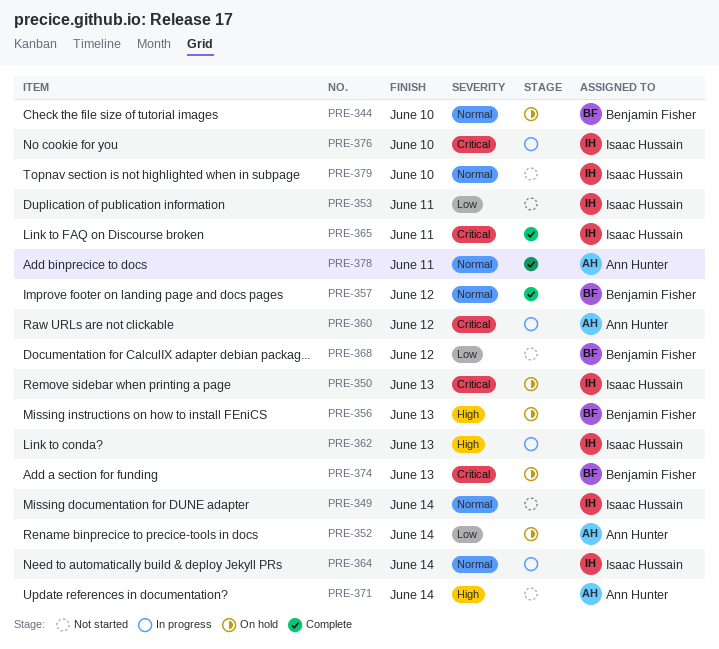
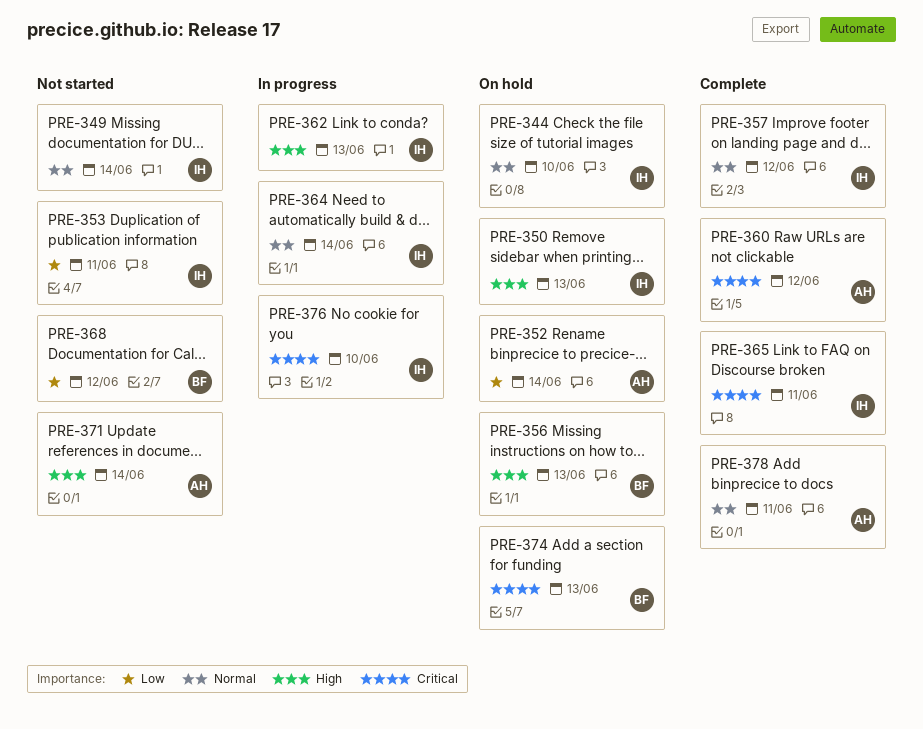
PRE-344, owner: Benjamin Fisher -> Isaac Hussain
PRE-350, priority: Critical -> High
PRE-357, owner: Benjamin Fisher -> Isaac Hussain
PRE-360, status: In progress -> Complete
PRE-379: present -> none

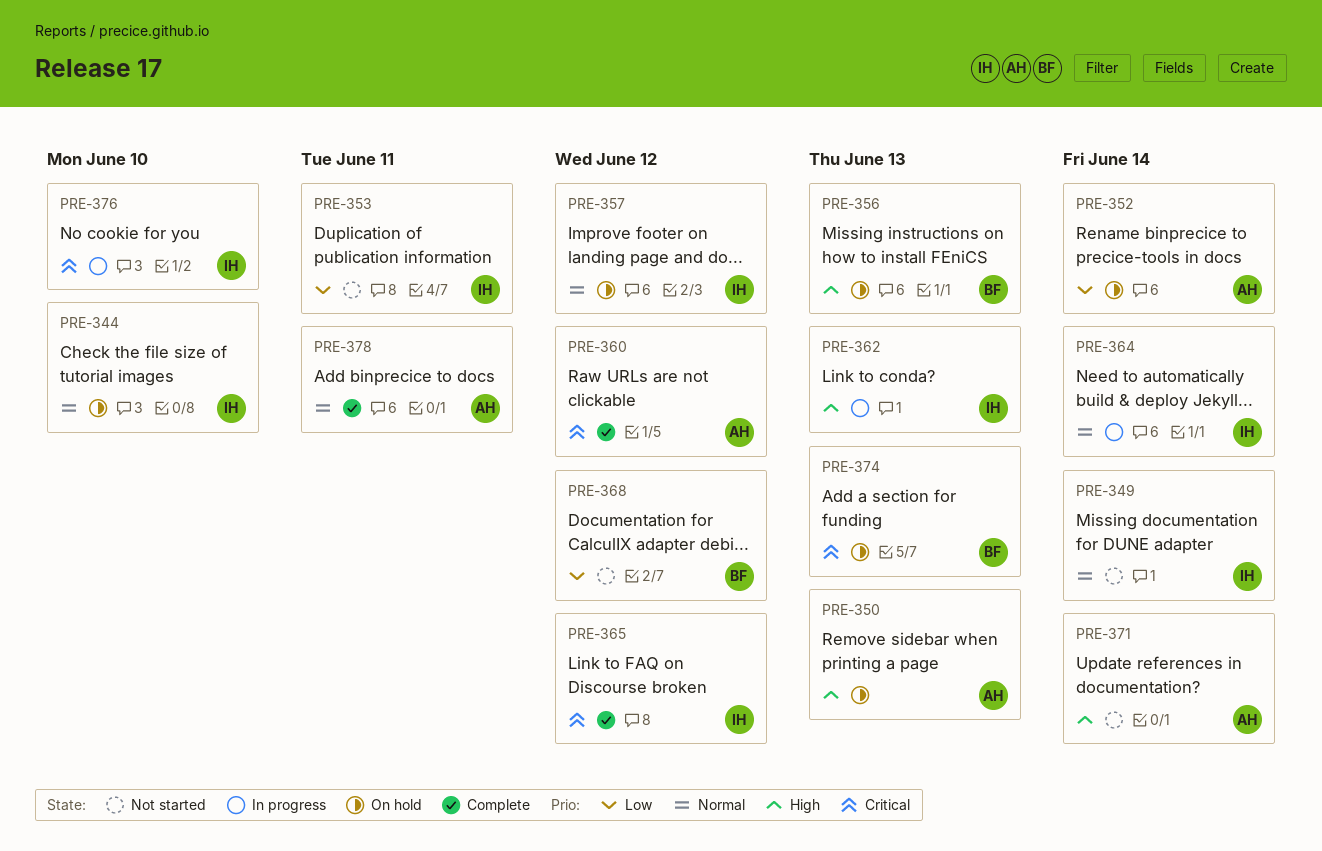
PRE-350, owner: IH -> AH
PRE-357, status: Complete -> On hold
PRE-365, due: Jun 11 -> Jun 12

